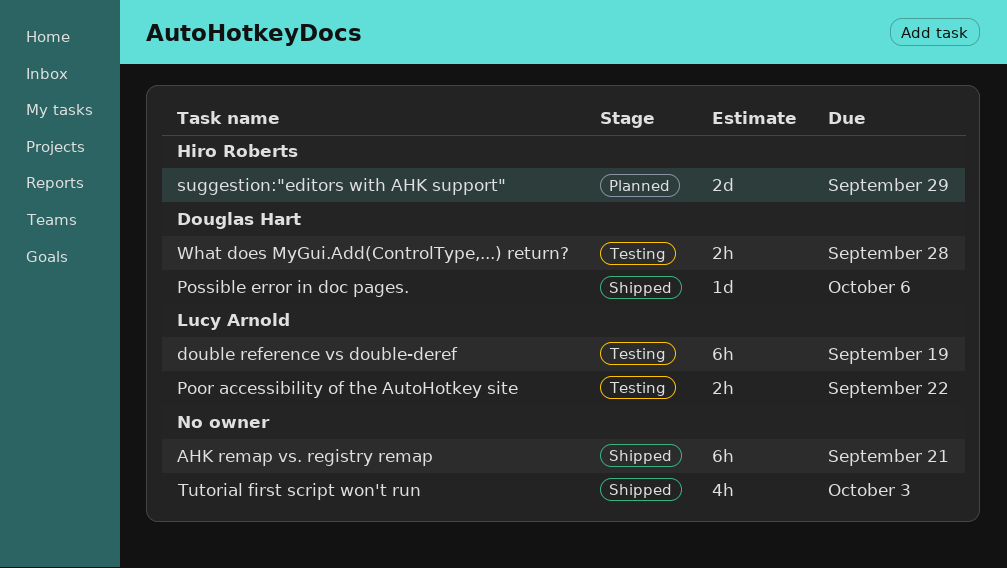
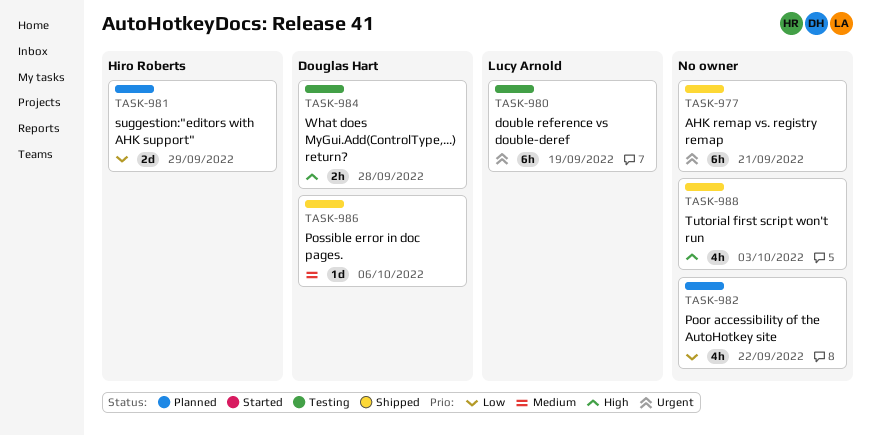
Poor accessibility of the AutoHotkey site, status: Testing -> Planned
Poor accessibility of the AutoHotkey site, owner: Lucy Arnold -> none
Poor accessibility of the AutoHotkey site, estimate: 2h -> 4h

